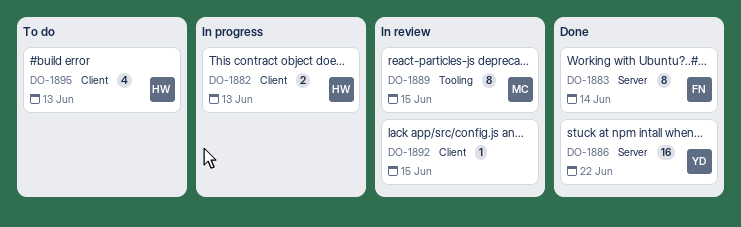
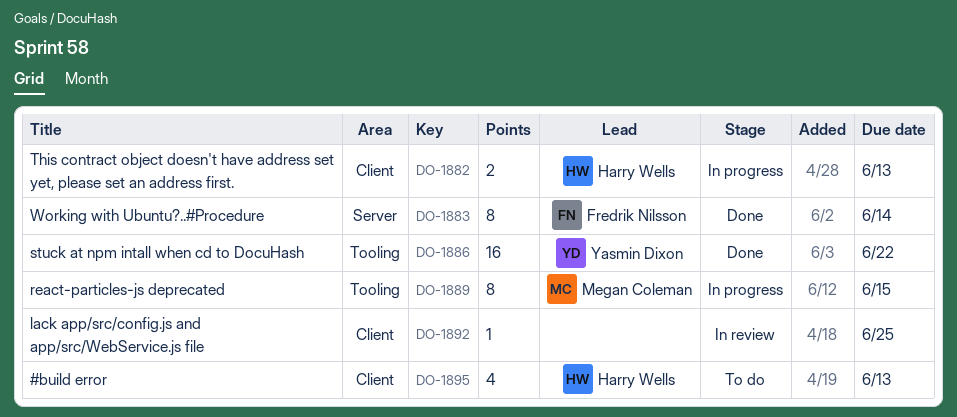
DO-1886, label: Server -> Tooling
DO-1889, status: In review -> In progress
DO-1892, due: Jun 15 -> Jun 25

